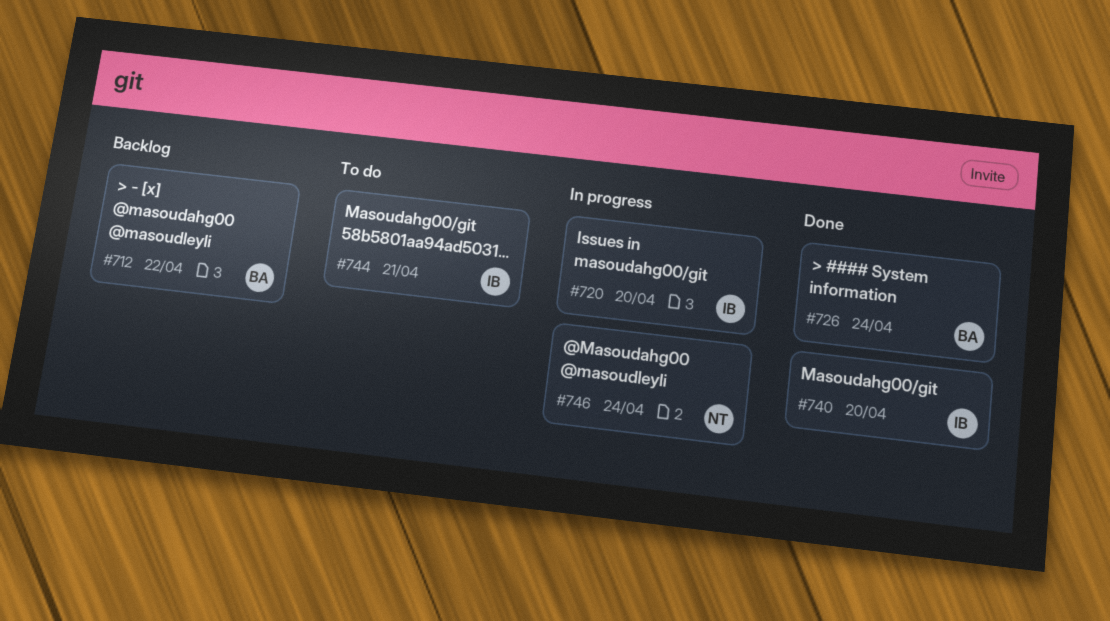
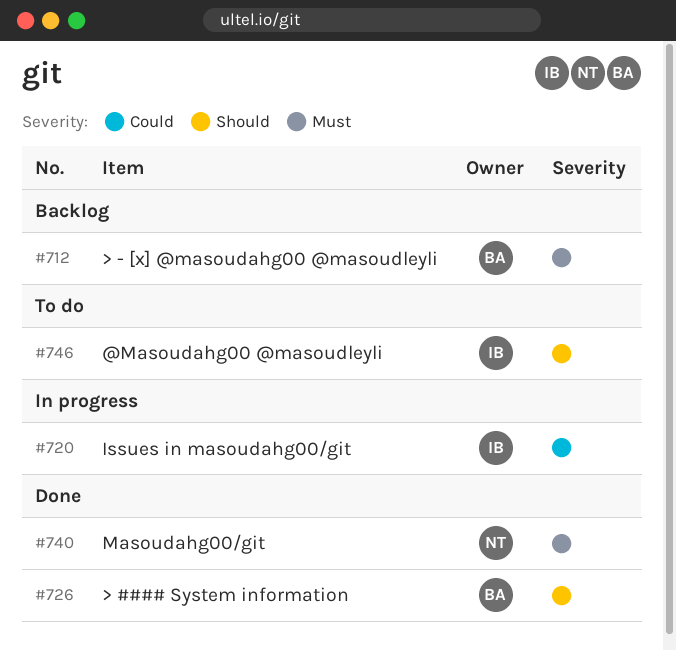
#740, owner: IB -> NT
#744: present -> none
#746, status: In progress -> To do
#746, owner: NT -> IB

